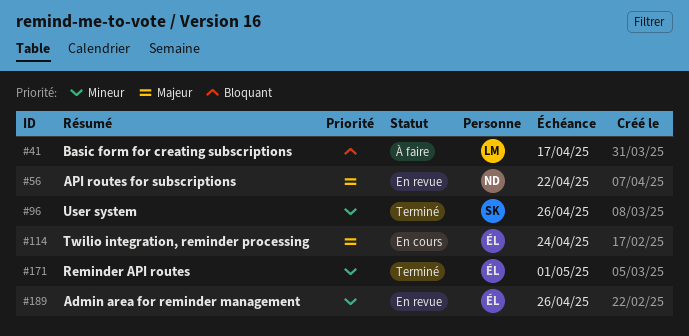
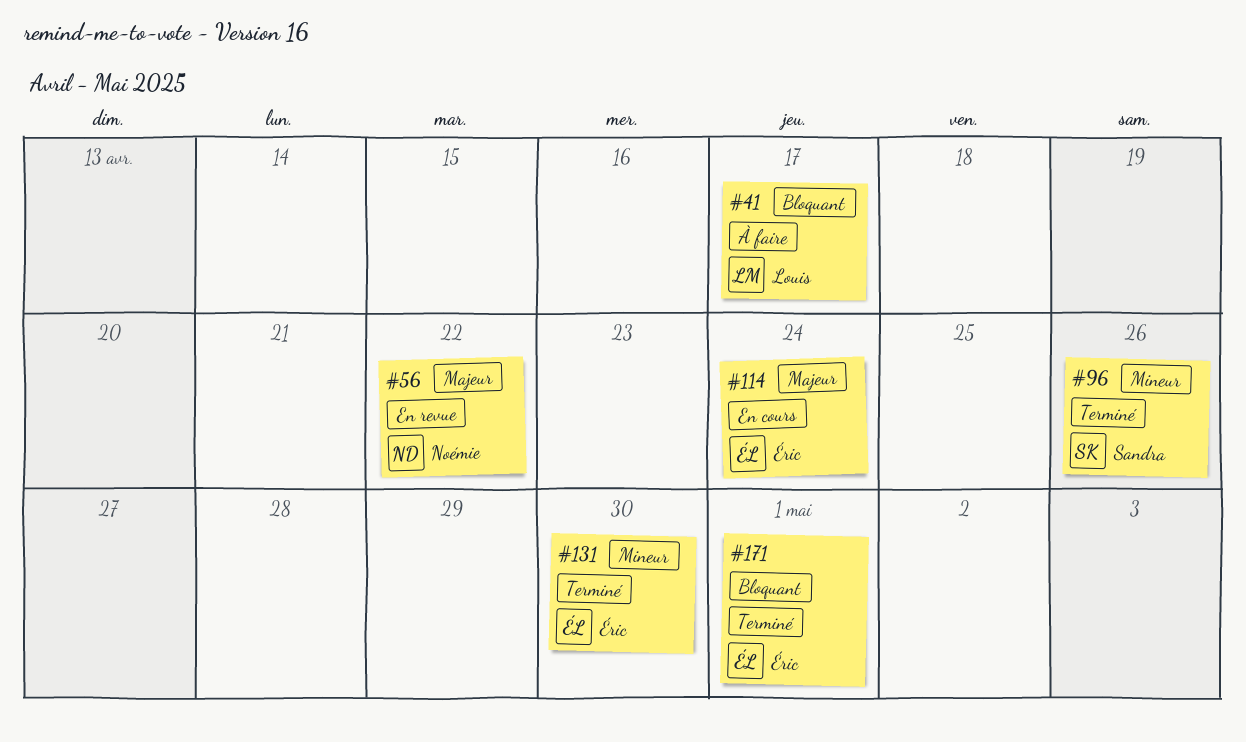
#131: none -> present
#171, priority: Mineur -> Bloquant
#189: present -> none

